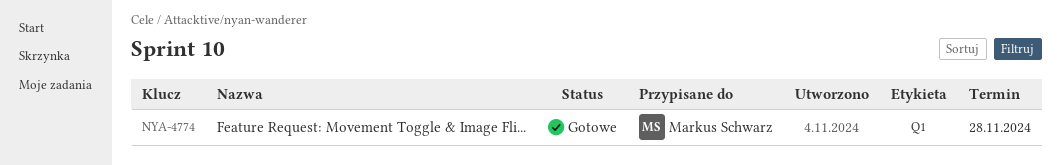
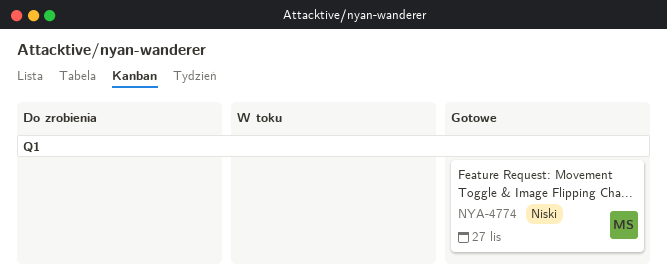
NYA-4774, due: Nov 28 -> Nov 27

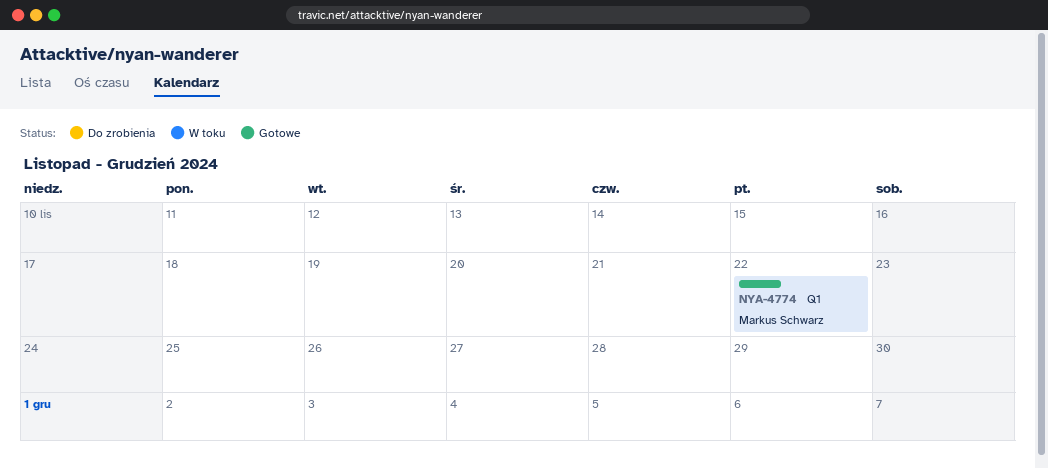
NYA-4774, due: Nov 27 -> Nov 22

